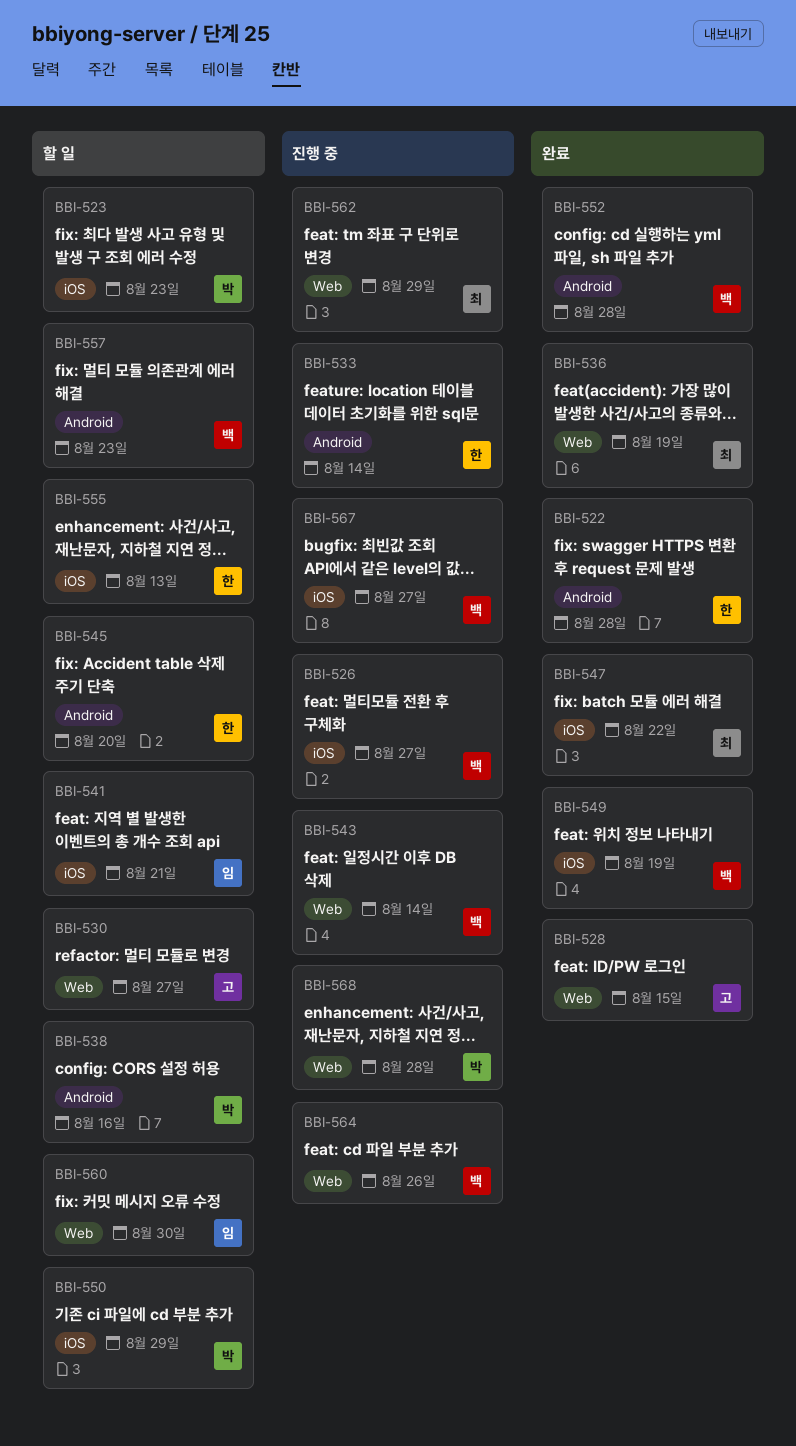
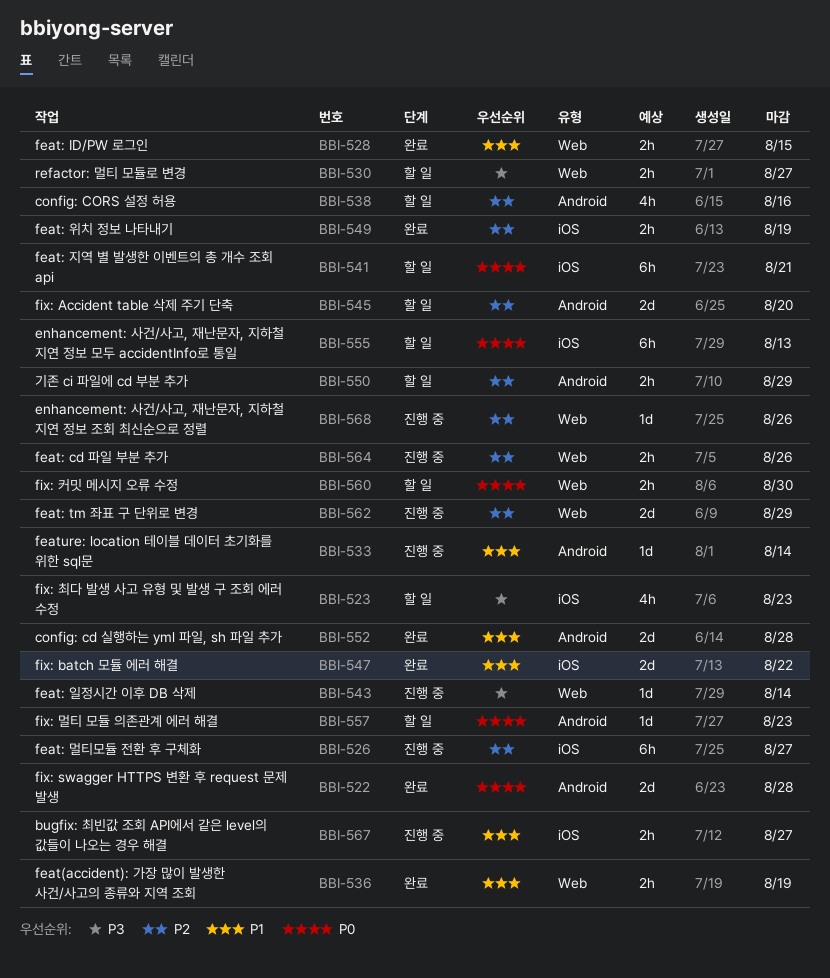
BBI-550, label: iOS -> Android
BBI-568, due: Aug 28 -> Aug 26

